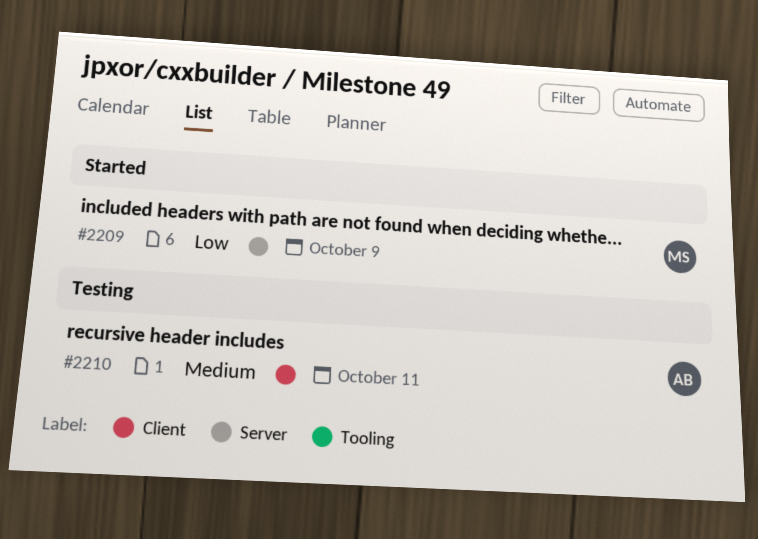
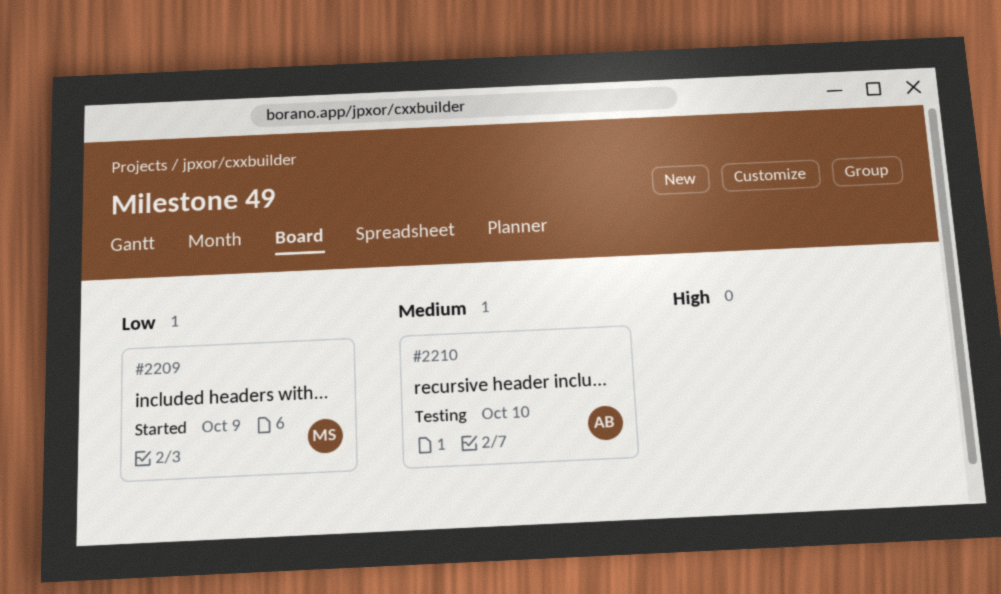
#2210, due: Oct 11 -> Oct 10

